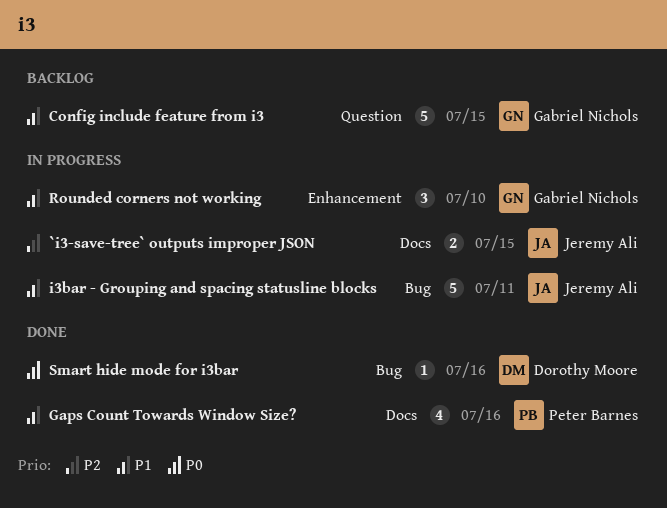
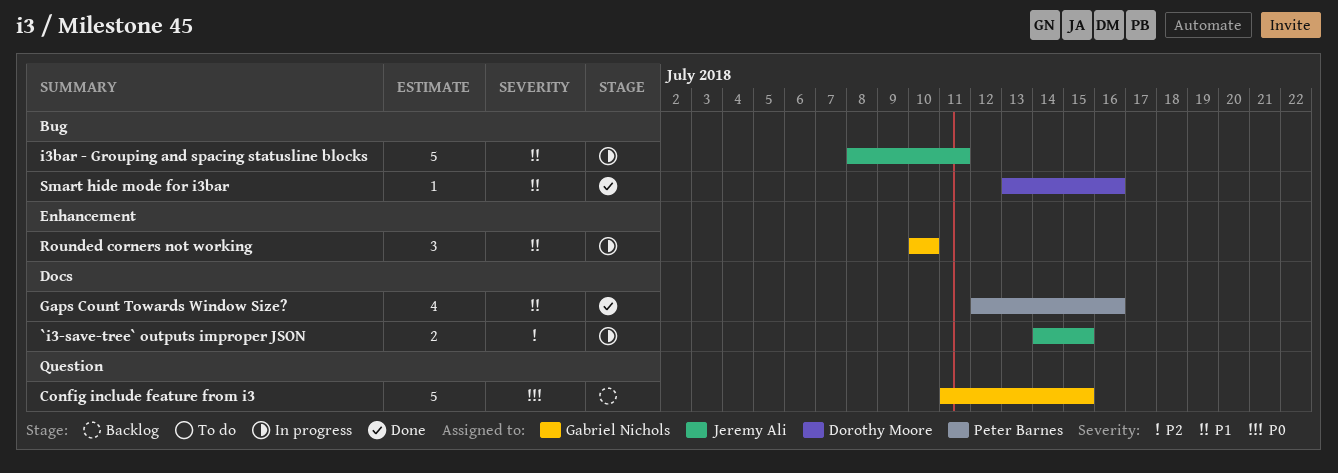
Config include feature from i3, priority: P1 -> P0
Smart hide mode for i3bar, priority: P0 -> P1

